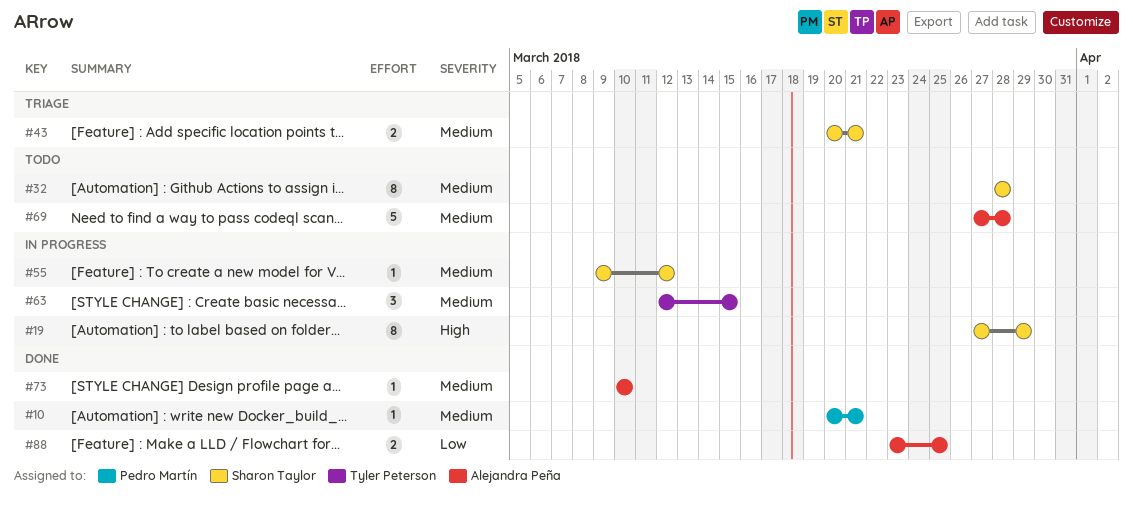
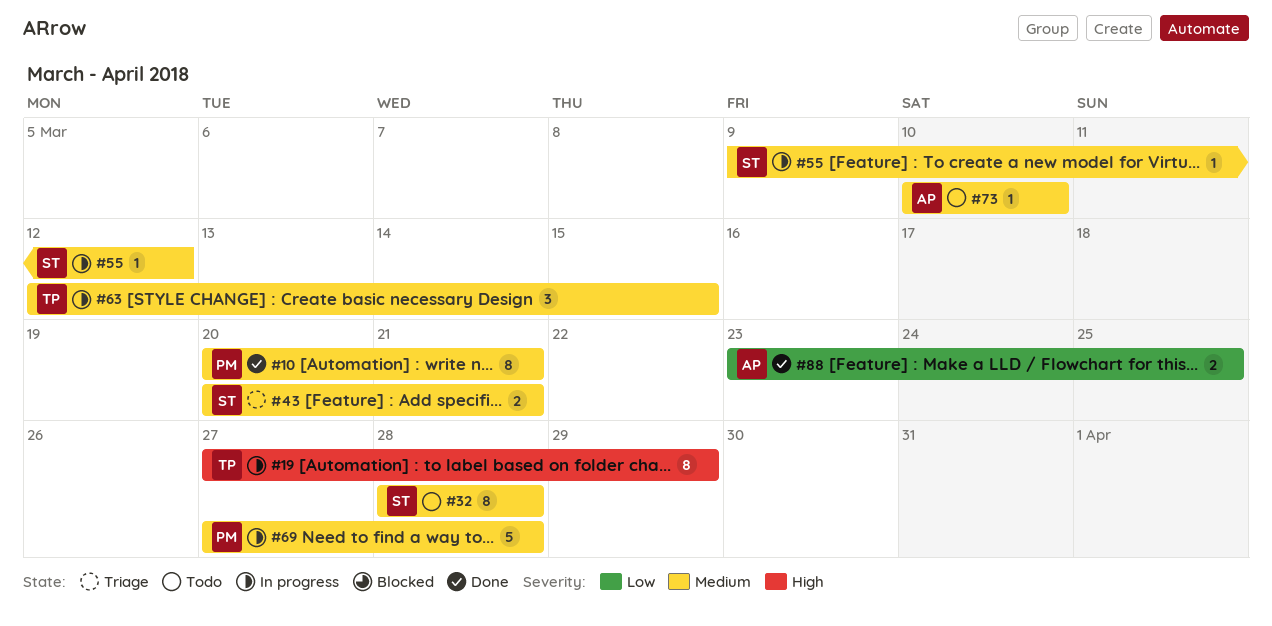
#10, estimate: 1 -> 8
#19, owner: Sharon Taylor -> Tyler Peterson
#69, status: Todo -> In progress
#69, owner: Alejandra Peña -> Pedro Martín
#73, status: Done -> Todo

